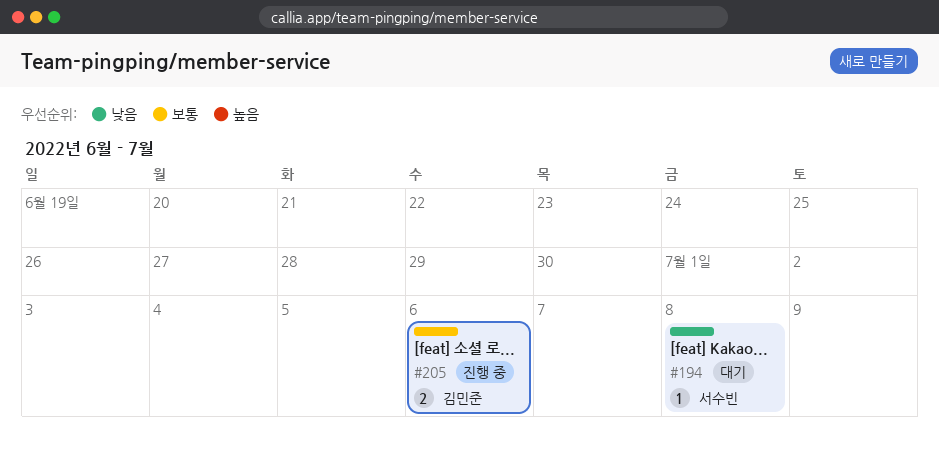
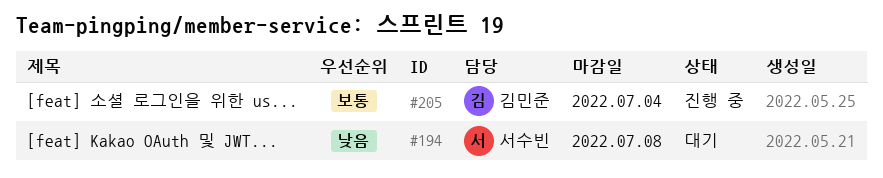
#205, due: Jul 6 -> Jul 4

